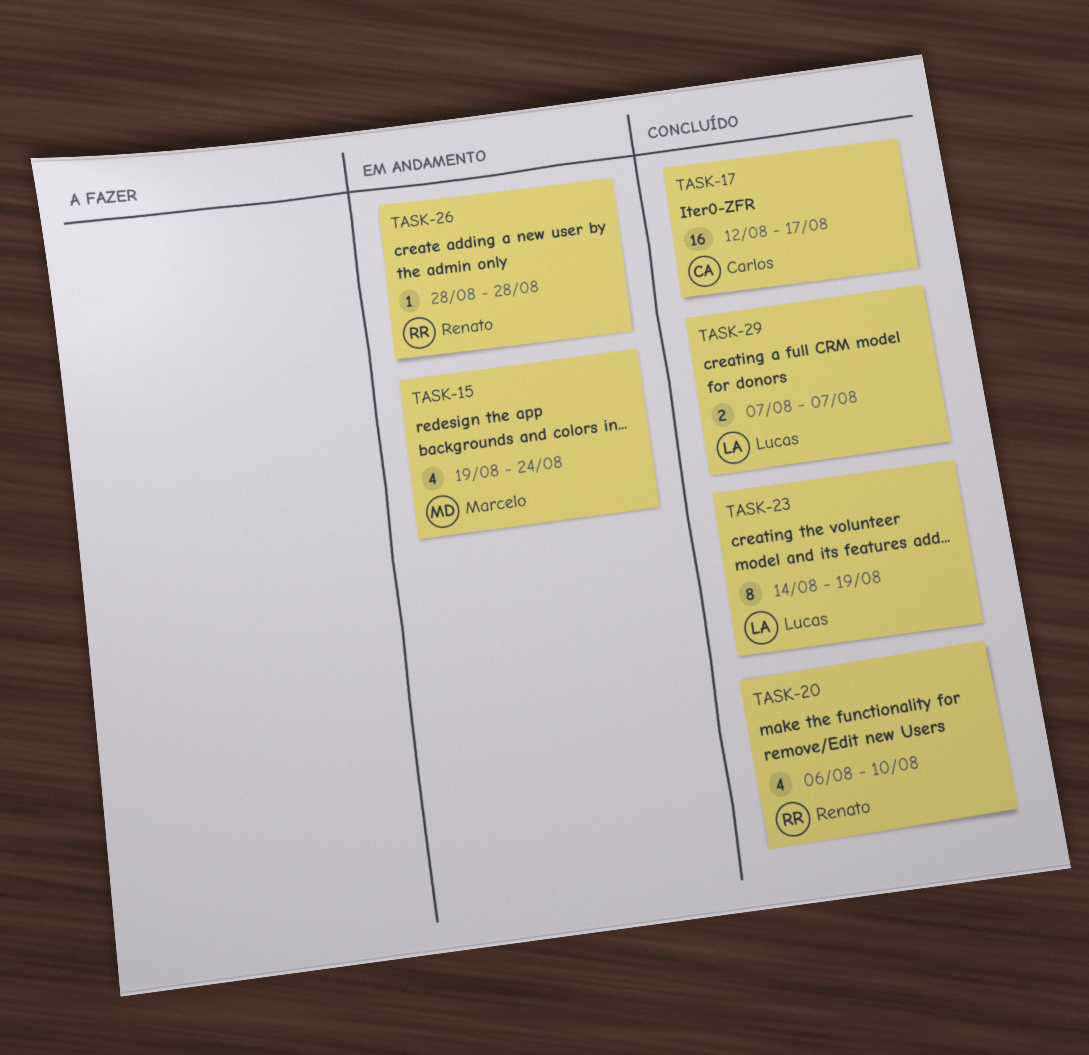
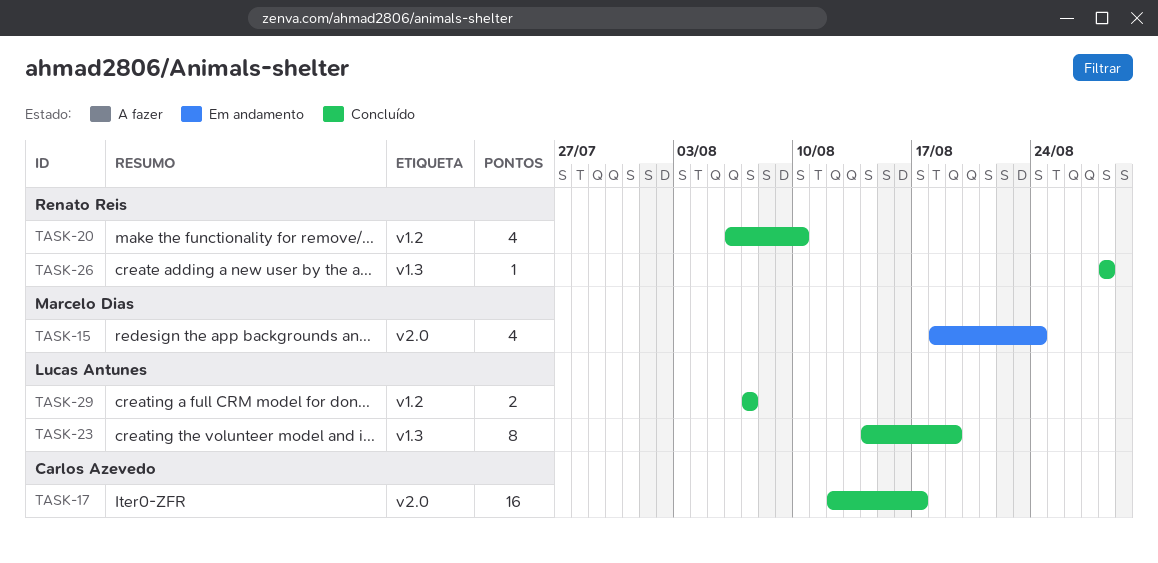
TASK-15, start: Aug 19 -> Aug 18
TASK-26, status: Em andamento -> Concluído

